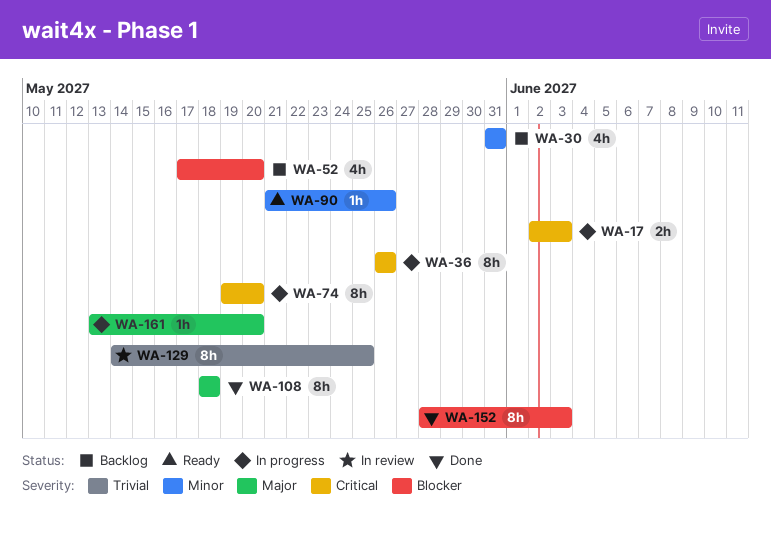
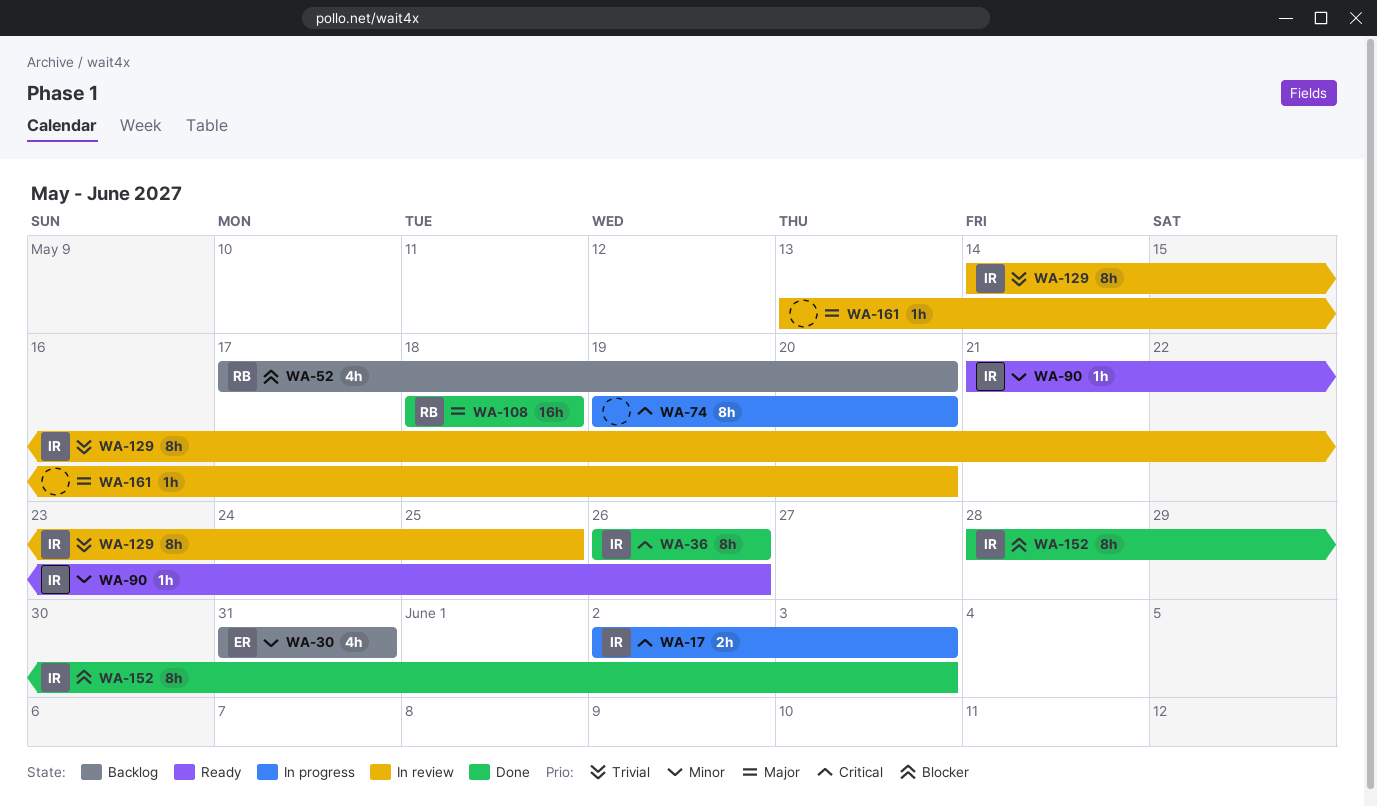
WA-36, status: In progress -> Done
WA-108, estimate: 8h -> 16h
WA-161, status: In progress -> In review

